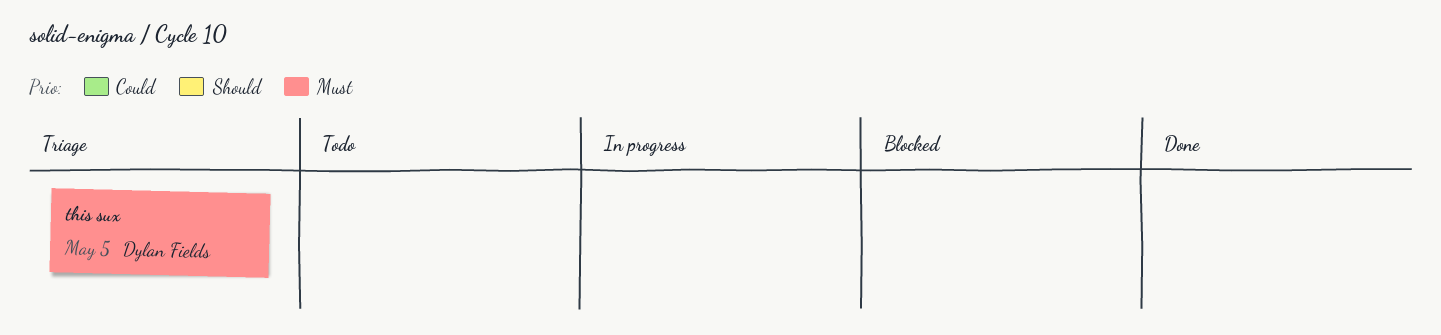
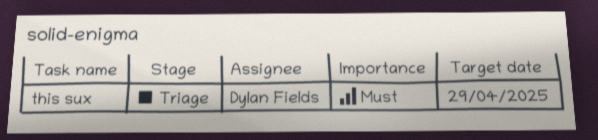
this sux, due: May 5 -> Apr 29

